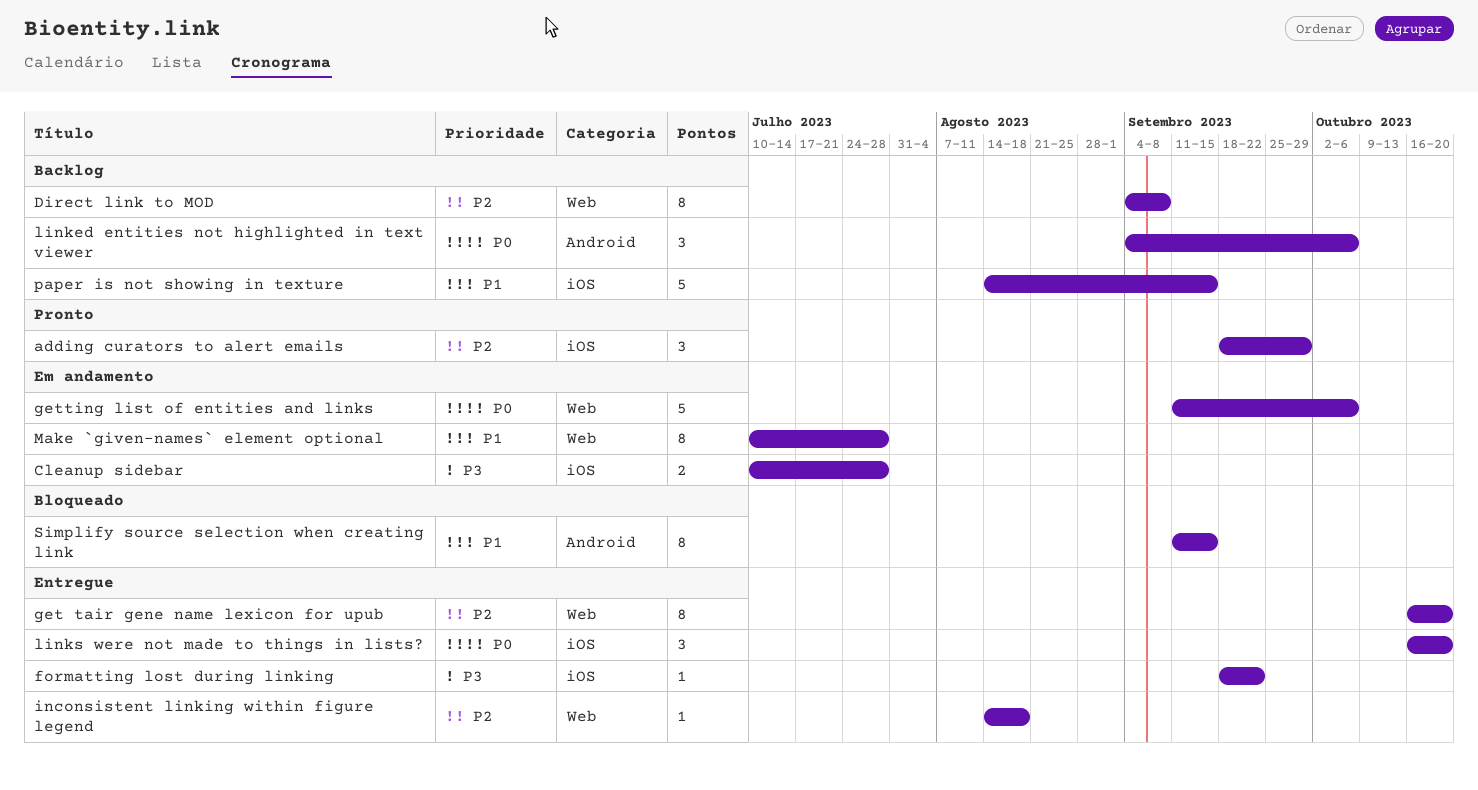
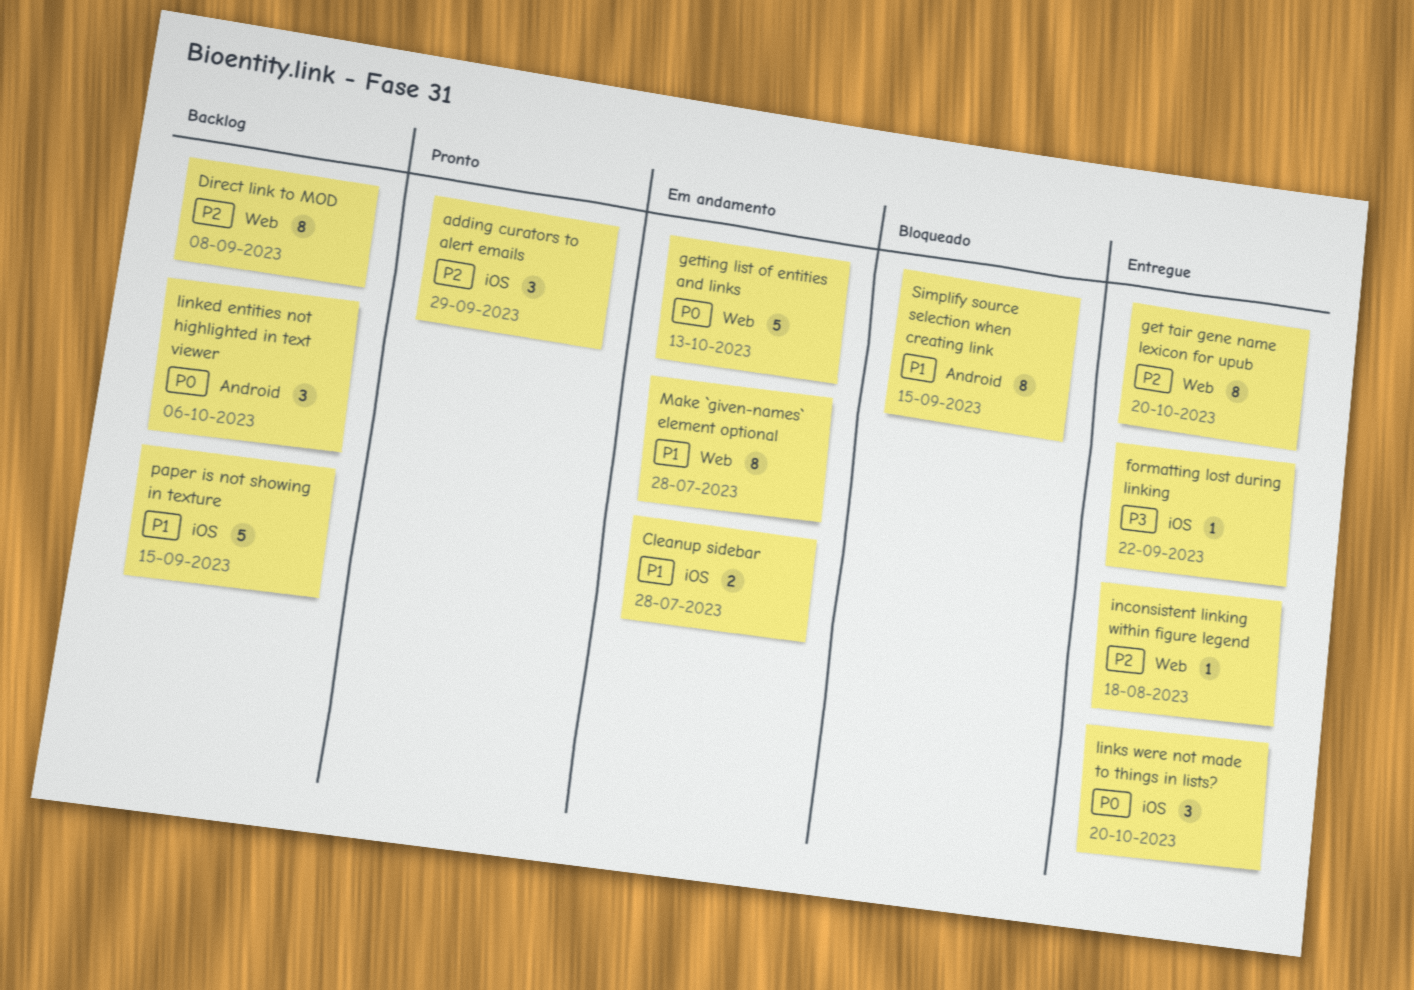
Cleanup sidebar, priority: P3 -> P1
getting list of entities and links, due: Oct 6 -> Oct 13

